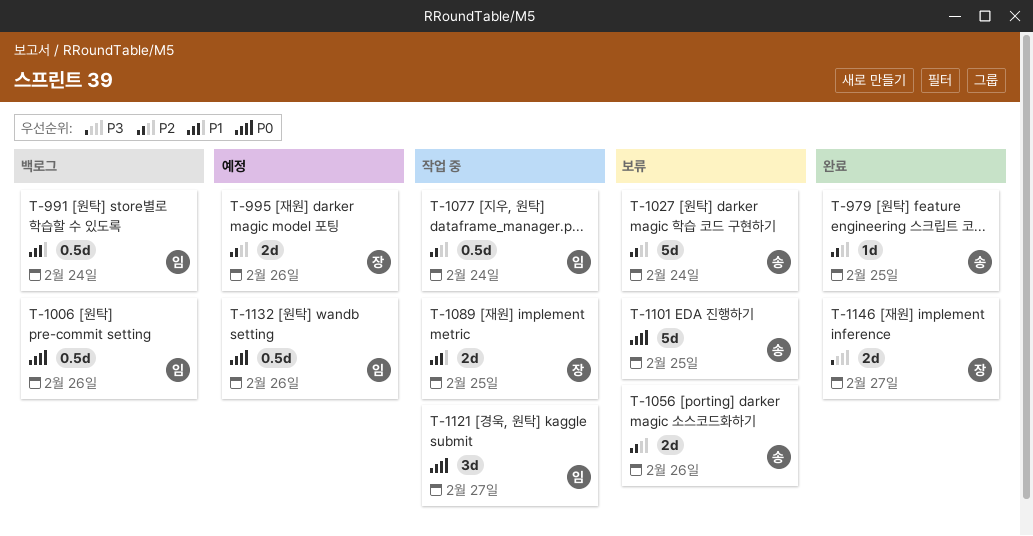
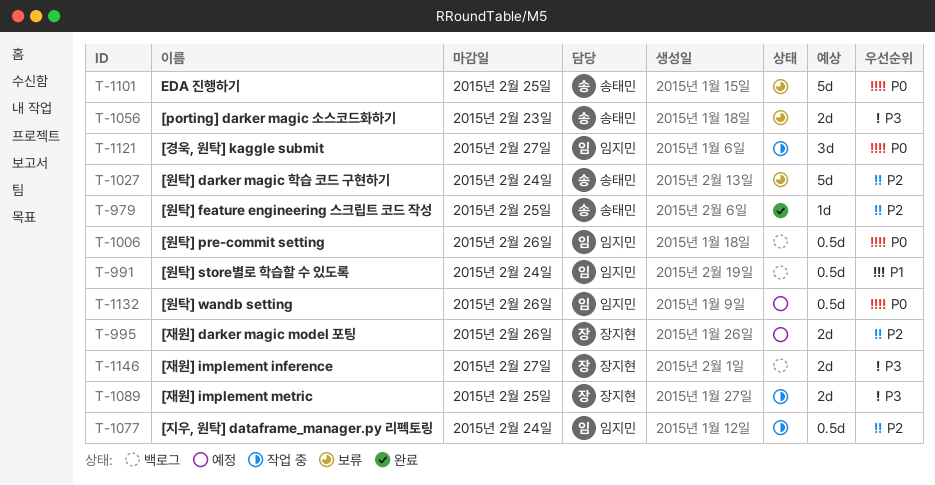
T-1056, priority: P2 -> P3
T-1056, due: Feb 26 -> Feb 23
T-1089, priority: P1 -> P3
T-1146, status: 완료 -> 백로그

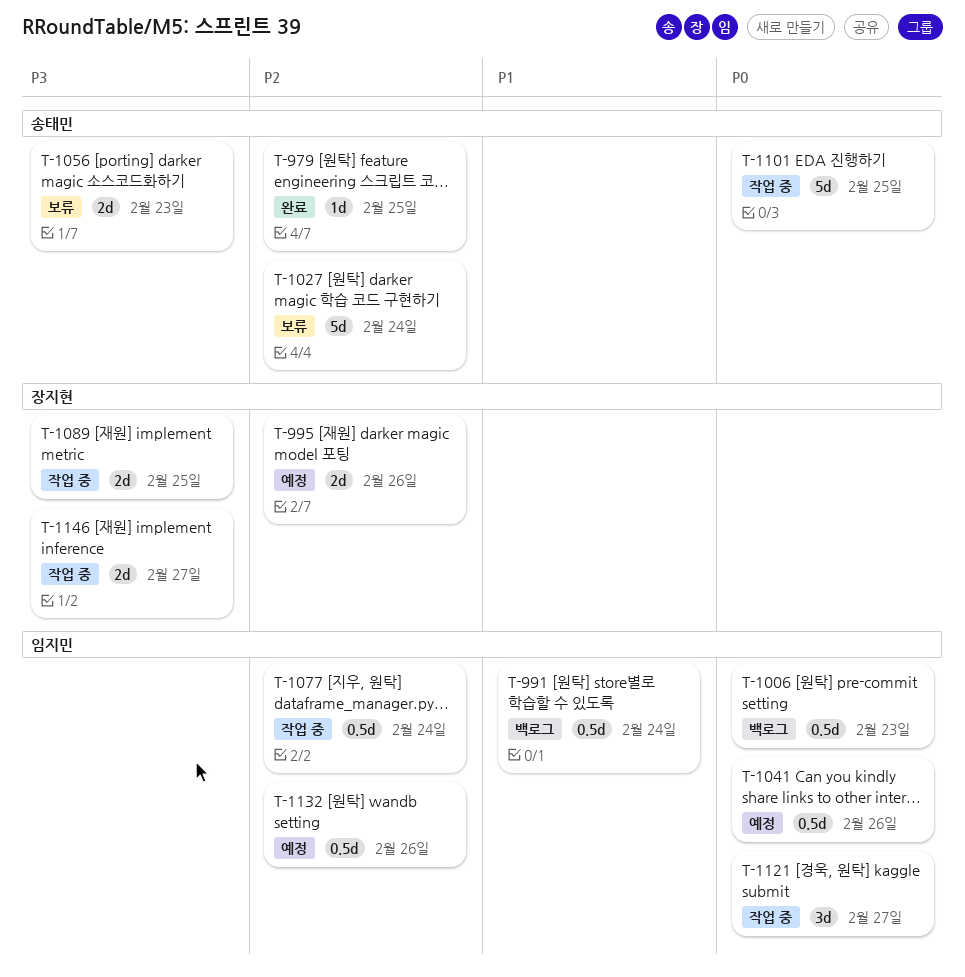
T-1006, due: Feb 26 -> Feb 23
T-1041: none -> present
T-1101, status: 보류 -> 작업 중
T-1132, priority: P0 -> P2
T-1146, status: 백로그 -> 작업 중

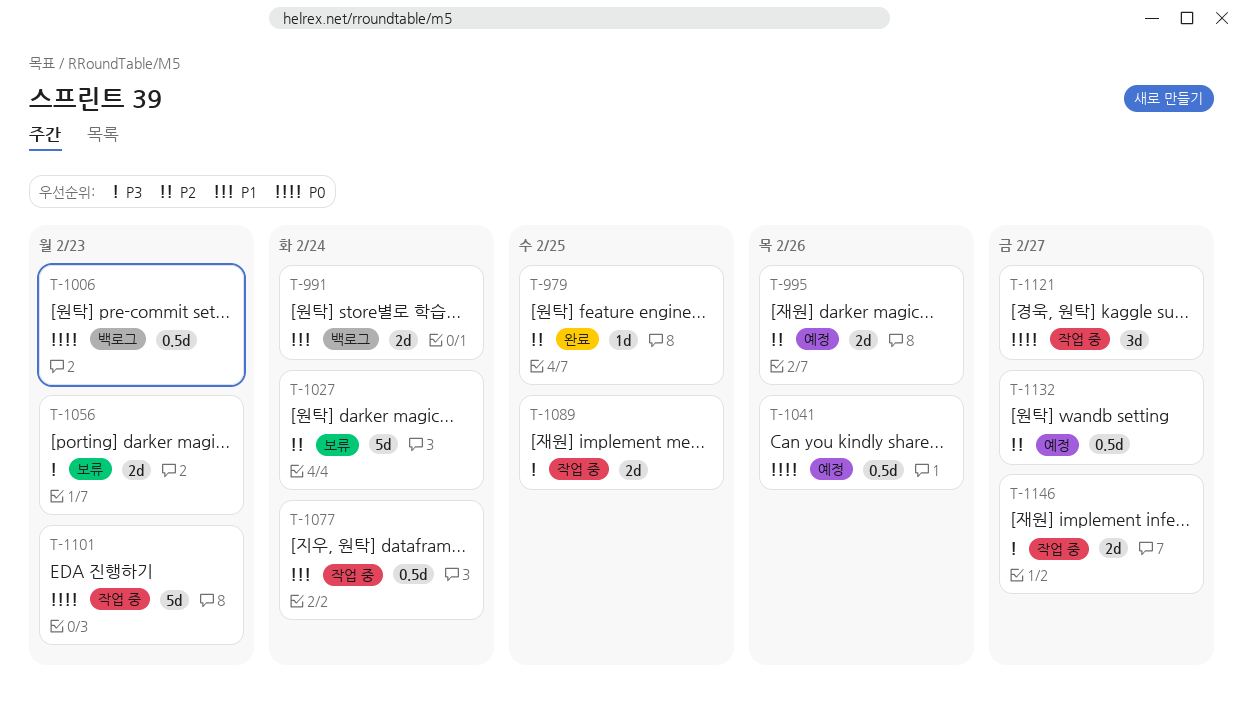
T-991, estimate: 0.5d -> 2d
T-1077, priority: P2 -> P1
T-1101, due: Feb 25 -> Feb 23
T-1132, due: Feb 26 -> Feb 27

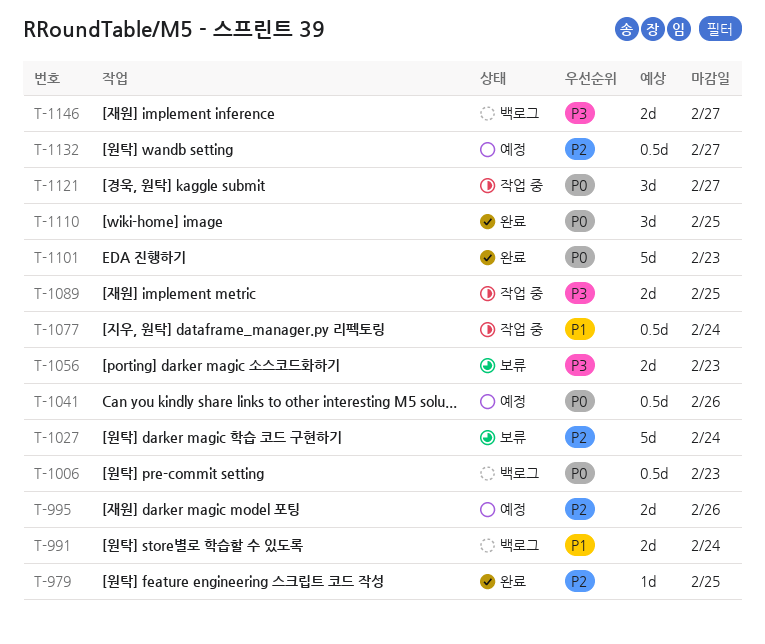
T-1101, status: 작업 중 -> 완료
T-1110: none -> present
T-1146, status: 작업 중 -> 백로그

